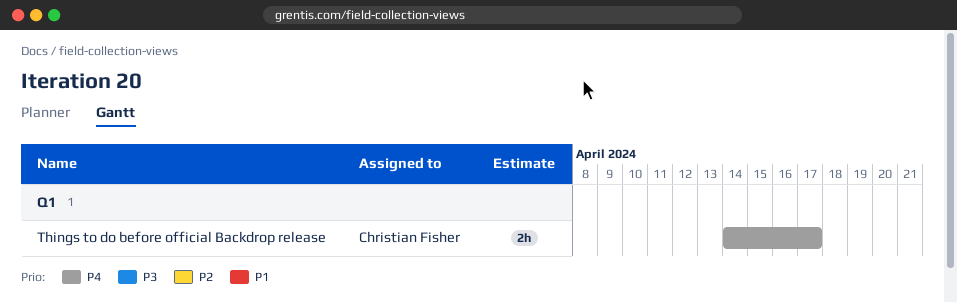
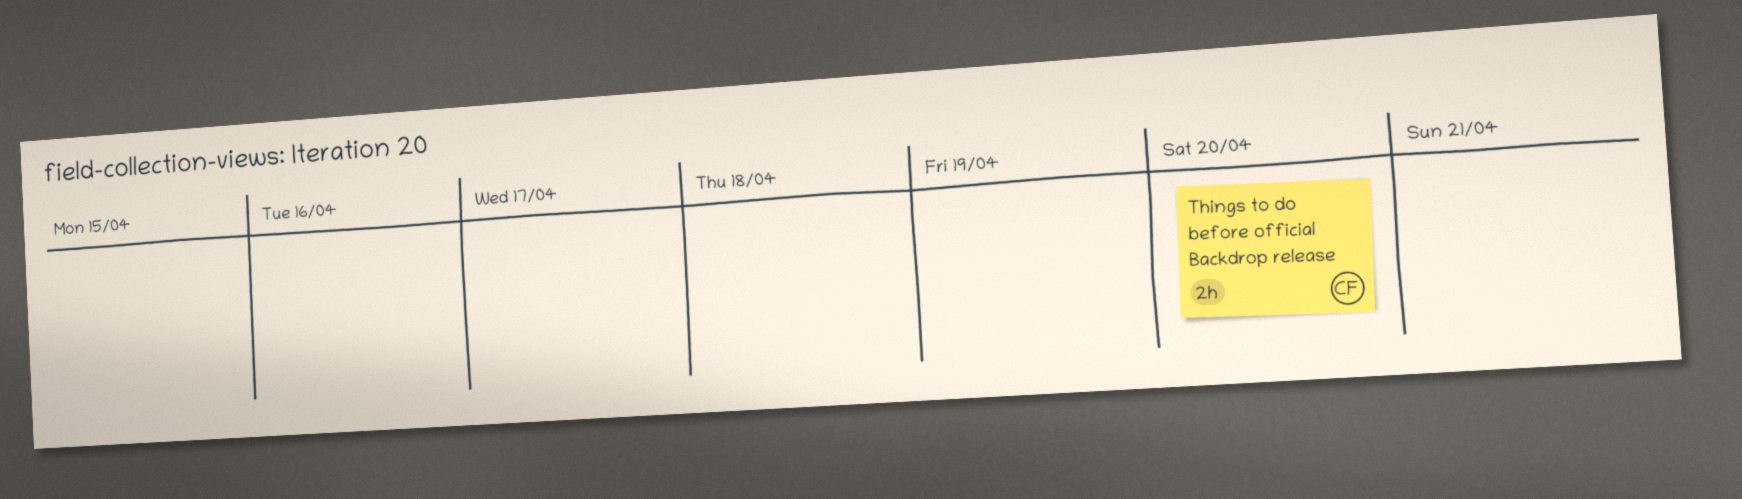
Things to do before official Backdrop release, due: Apr 17 -> Apr 20

